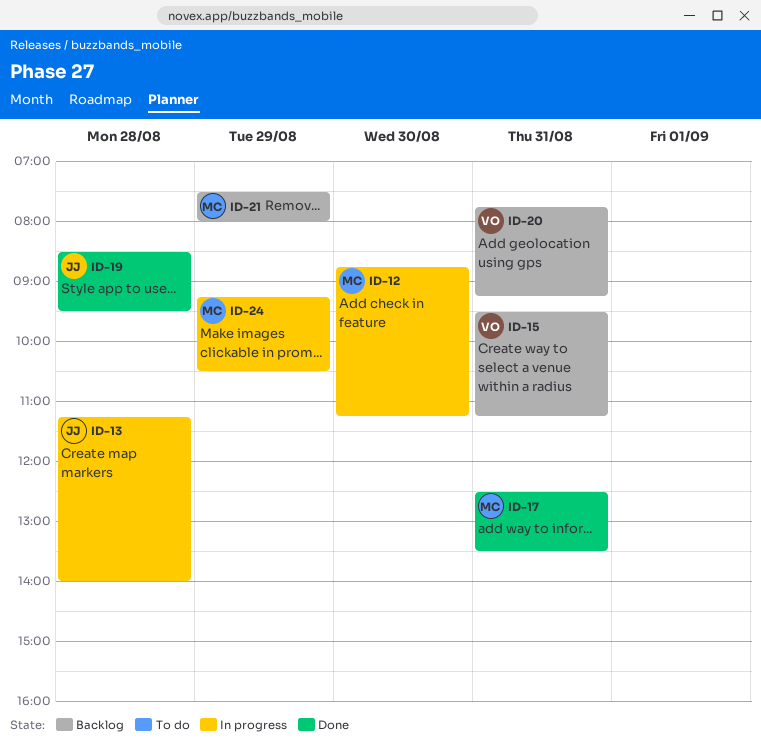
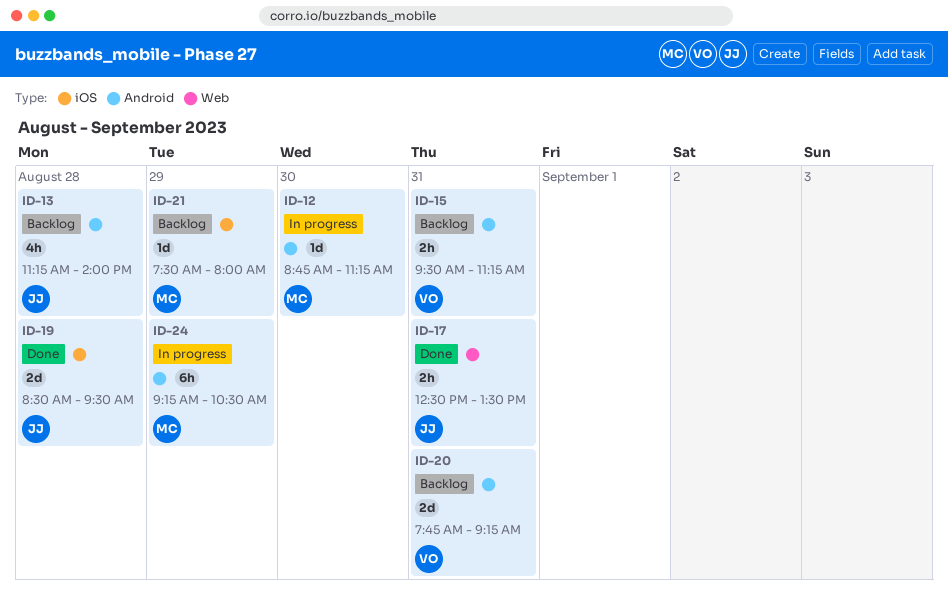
ID-13, status: In progress -> Backlog
ID-17, owner: MC -> JJ

